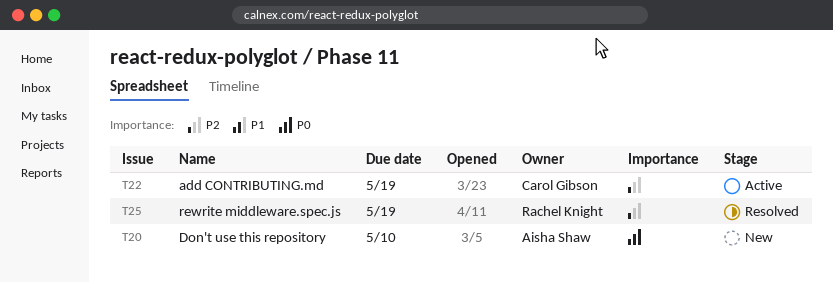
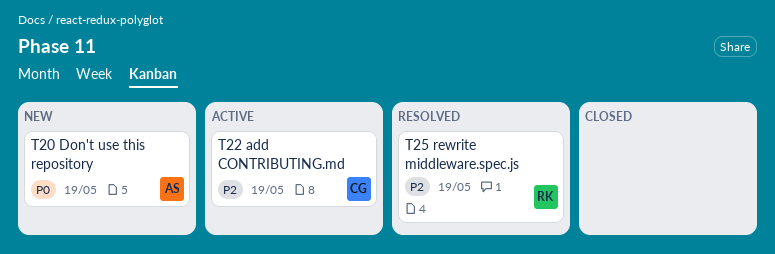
T20, due: May 10 -> May 19

